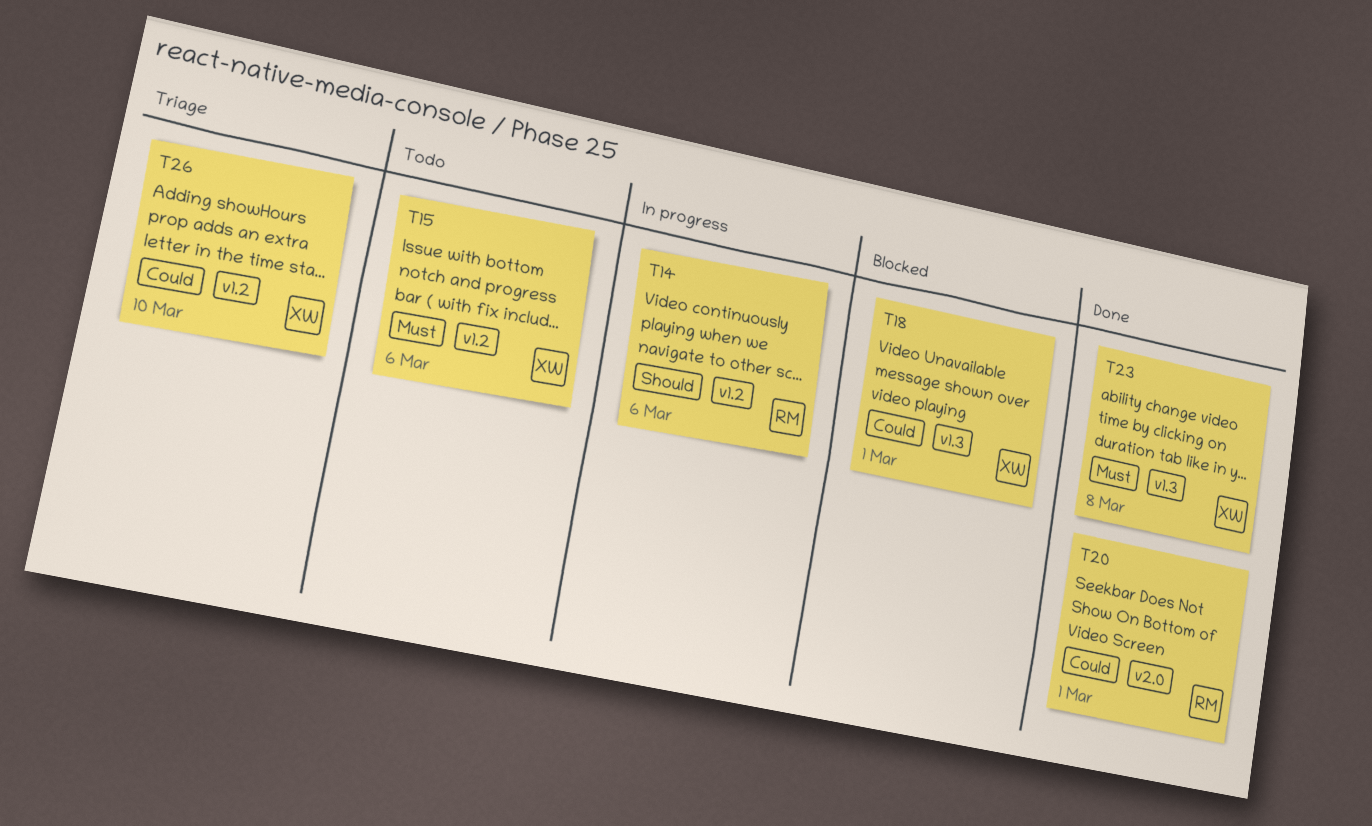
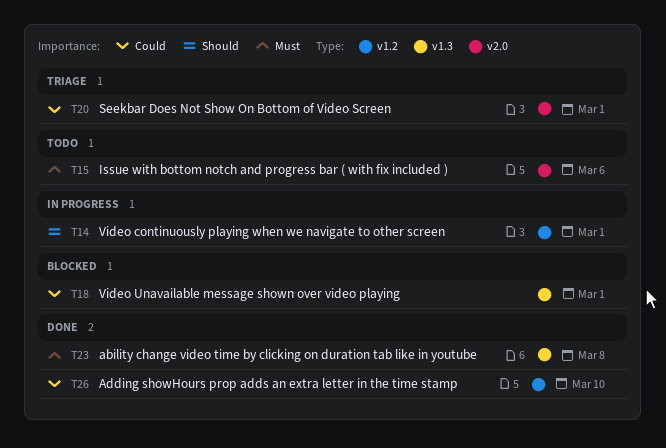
T14, due: Mar 6 -> Mar 1
T15, label: v1.2 -> v2.0
T20, status: Done -> Triage
T26, status: Triage -> Done

